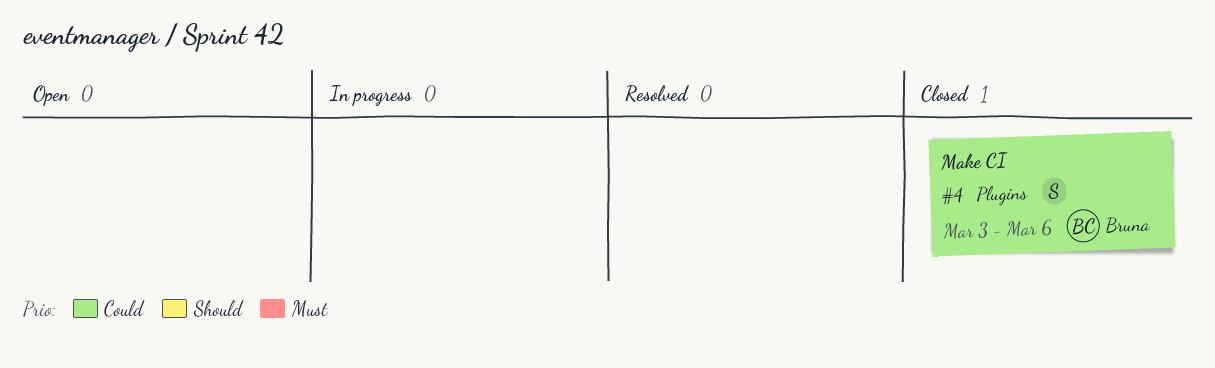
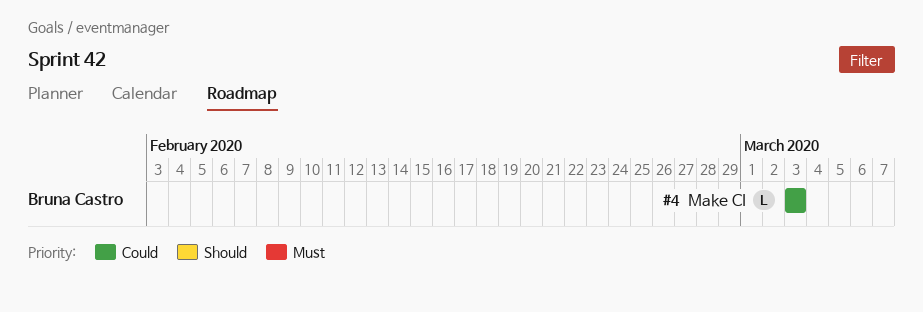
#4, estimate: S -> L
#4, due: Mar 6 -> Mar 3

